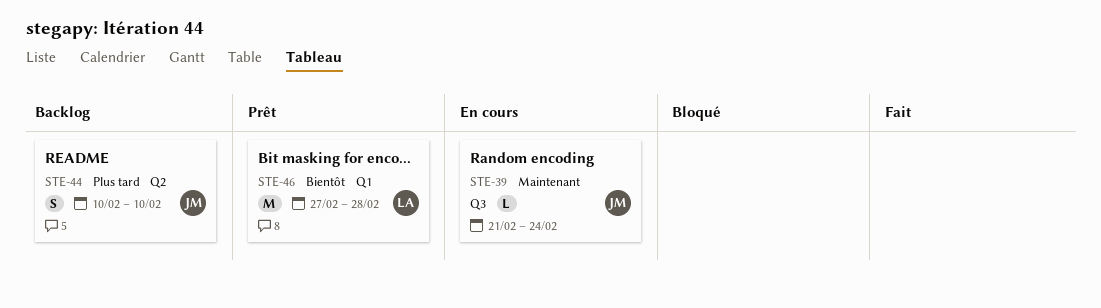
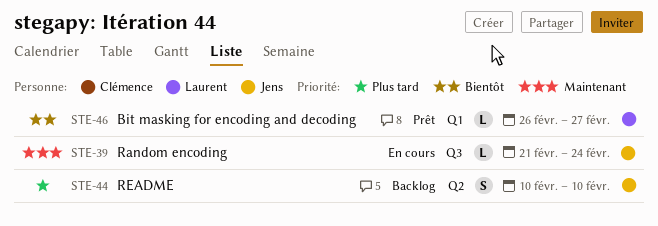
STE-46, estimate: M -> L
STE-46, start: Feb 27 -> Feb 26
STE-46, due: Feb 28 -> Feb 27

